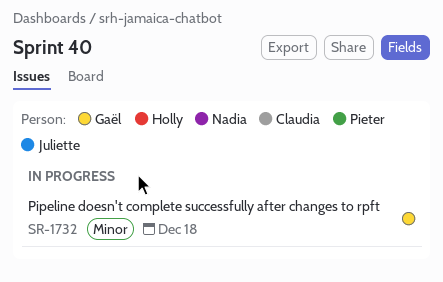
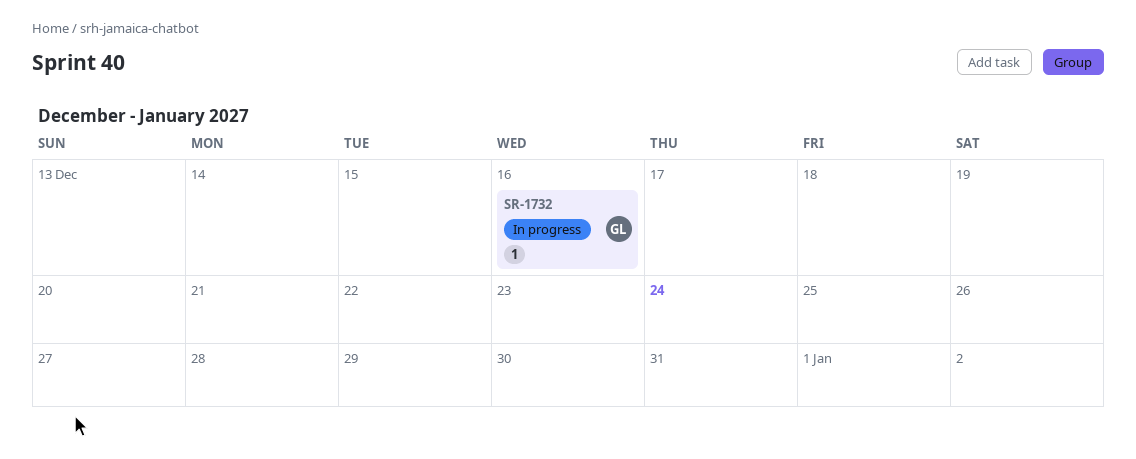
SR-1732, due: Dec 18 -> Dec 16

